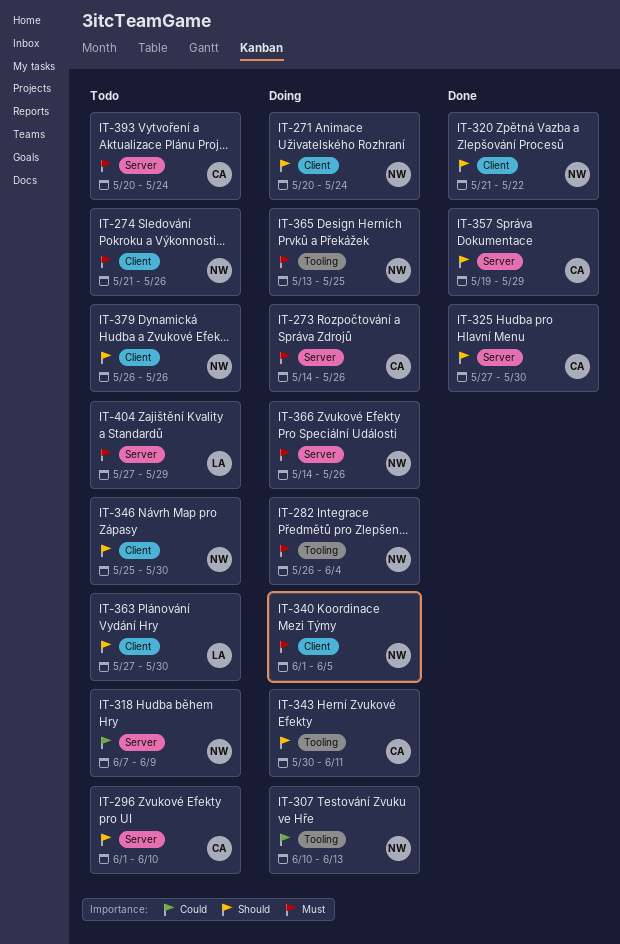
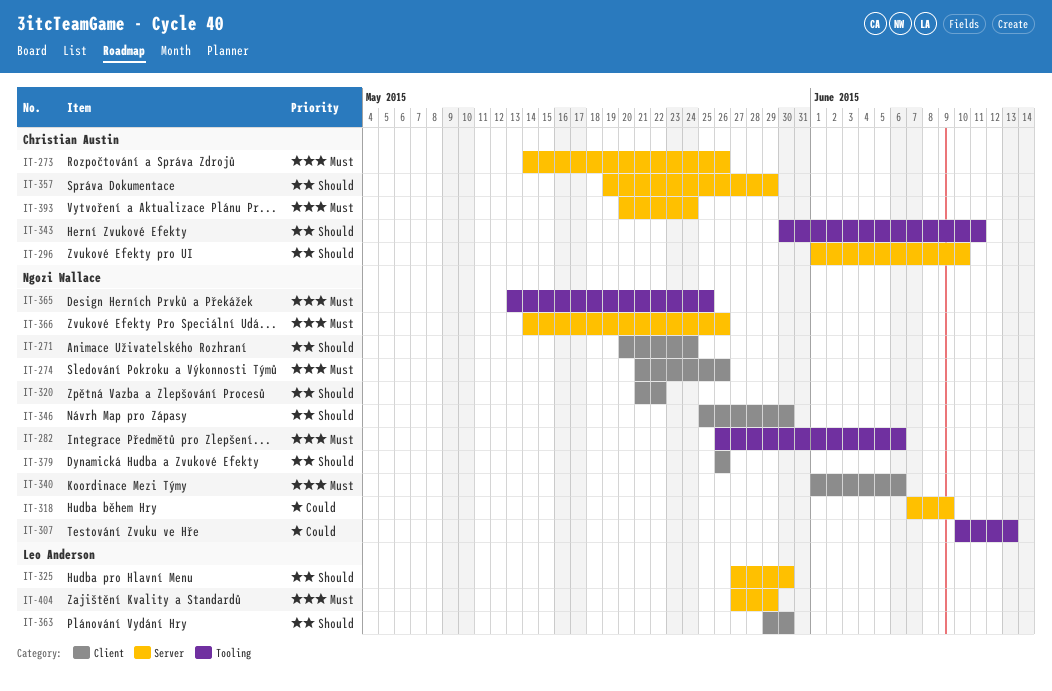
IT-282, due: Jun 4 -> Jun 6
IT-325, owner: Christian Austin -> Leo Anderson
IT-340, due: Jun 5 -> Jun 6
IT-363, start: May 27 -> May 29

